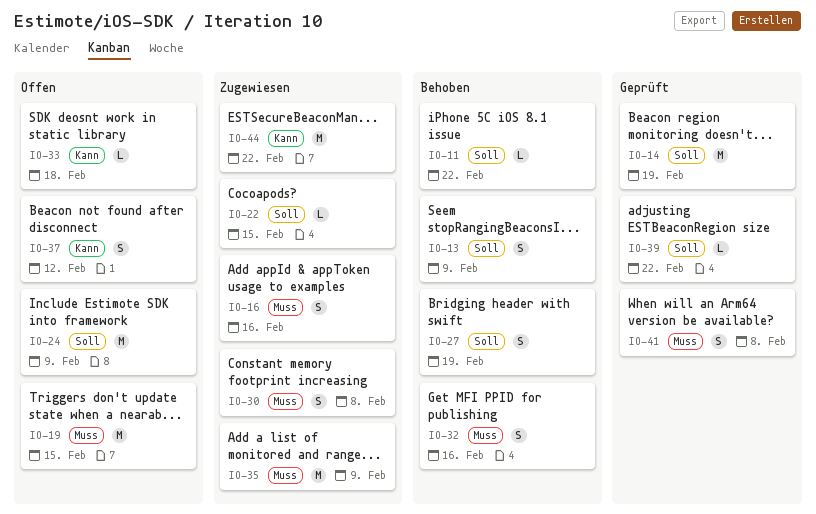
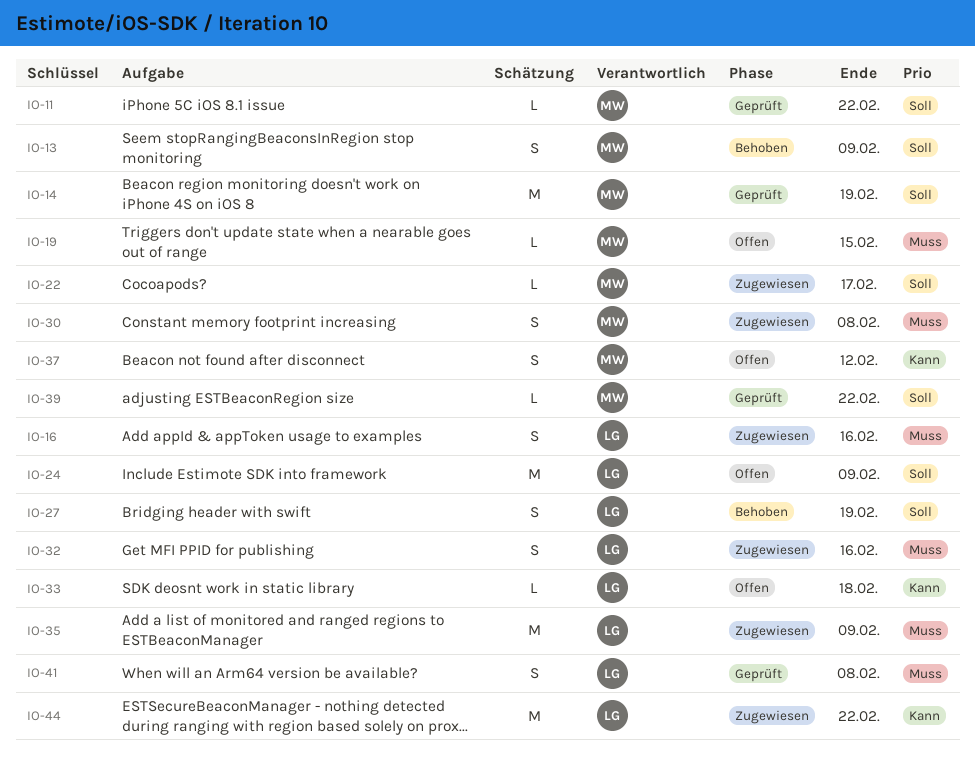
IO-11, status: Behoben -> Geprüft
IO-19, estimate: M -> L
IO-22, due: Feb 15 -> Feb 17
IO-32, status: Behoben -> Zugewiesen

